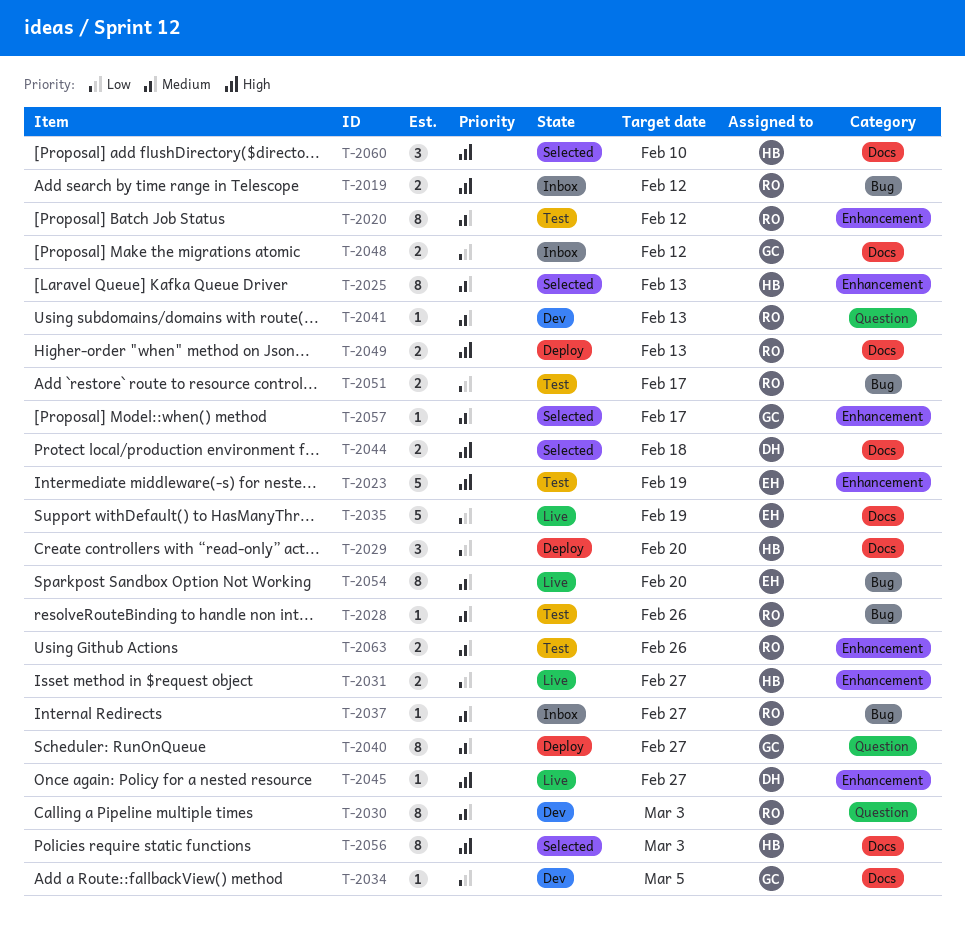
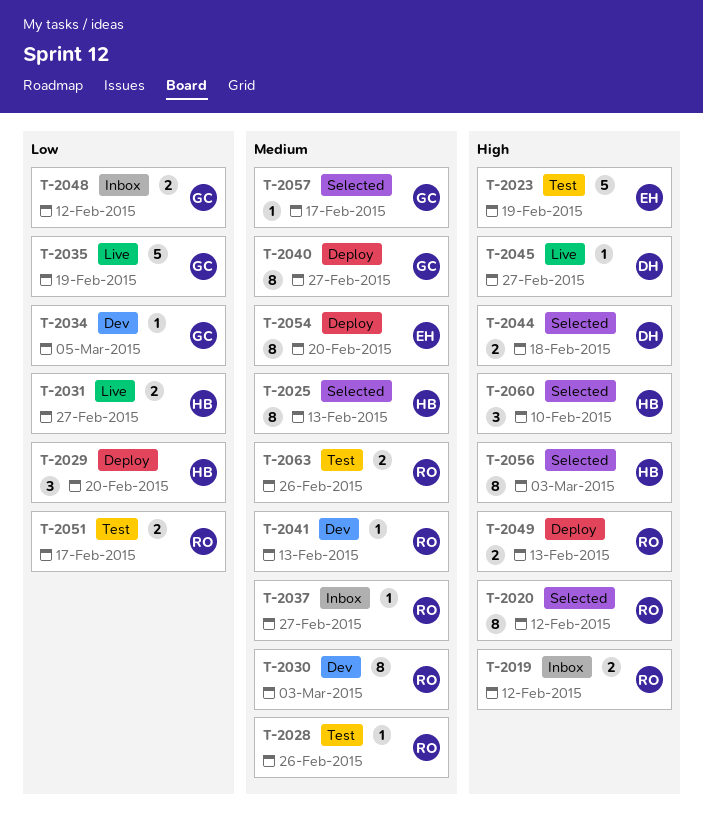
T-2020, status: Test -> Selected
T-2020, priority: Medium -> High
T-2035, owner: EH -> GC
T-2054, status: Live -> Deploy

